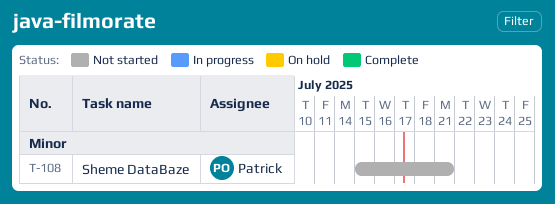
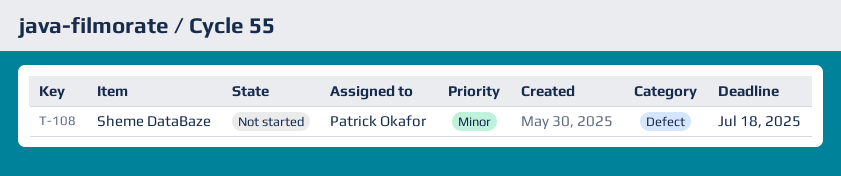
T-108, due: Jul 21 -> Jul 18

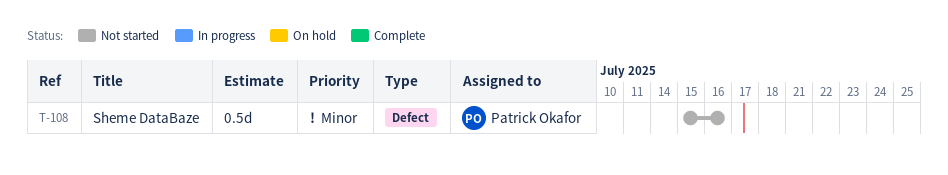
T-108, due: Jul 18 -> Jul 16

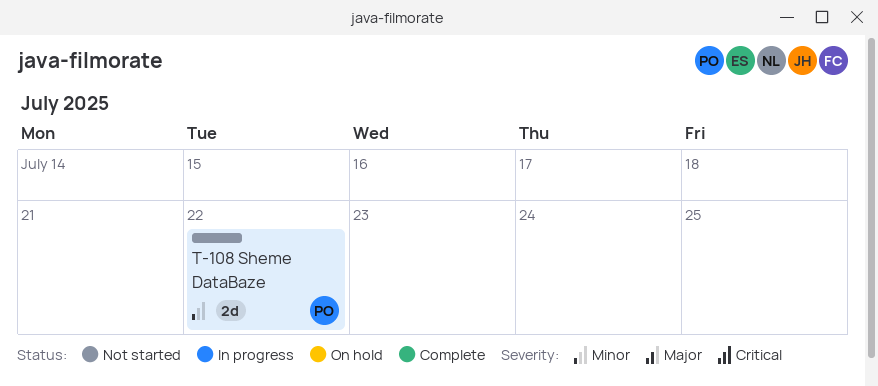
T-108, estimate: 0.5d -> 2d
T-108, due: Jul 16 -> Jul 22

